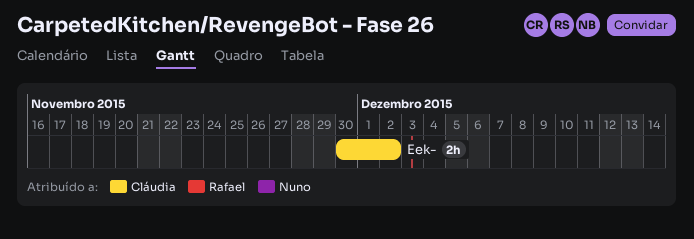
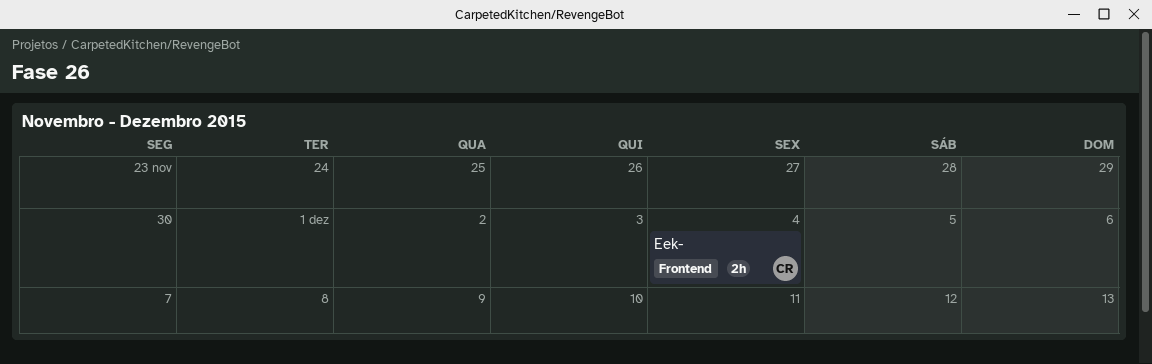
Eek-, due: Dec 2 -> Dec 4

